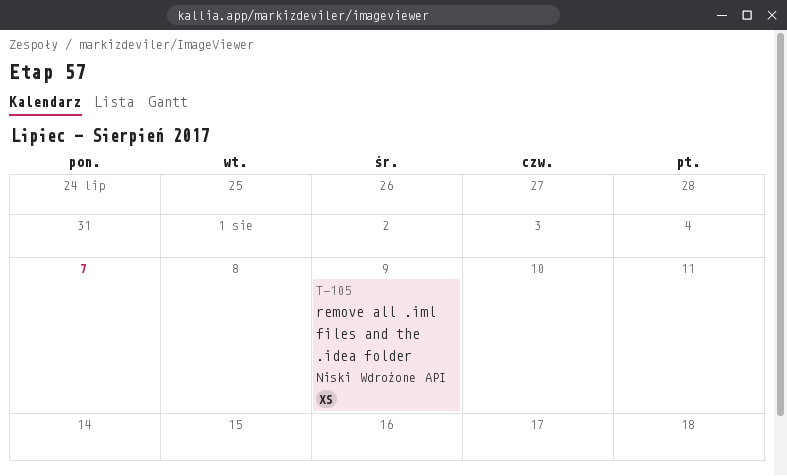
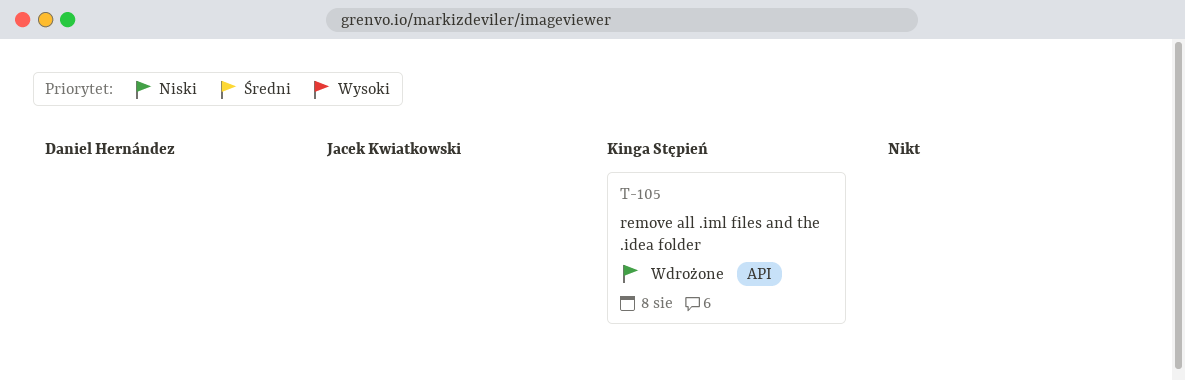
T-105, due: Aug 9 -> Aug 8

